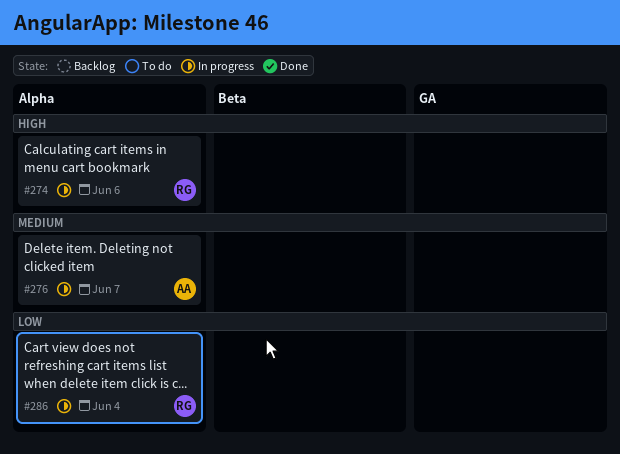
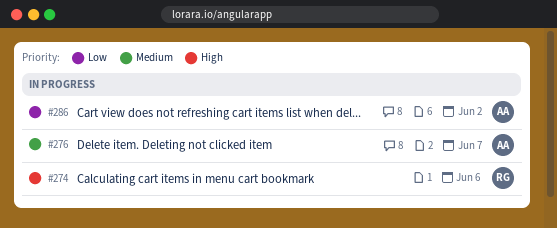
#286, owner: RG -> AA
#286, due: Jun 4 -> Jun 2

